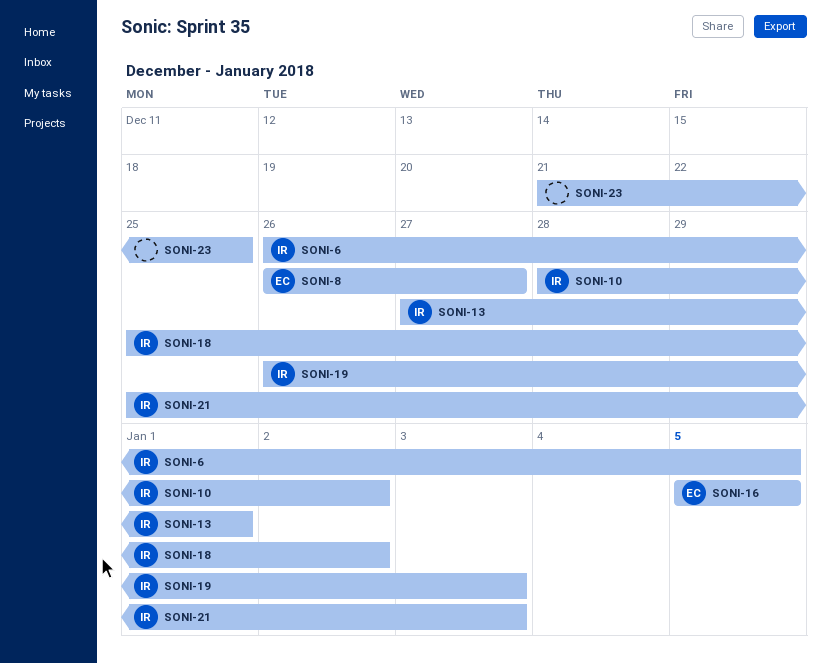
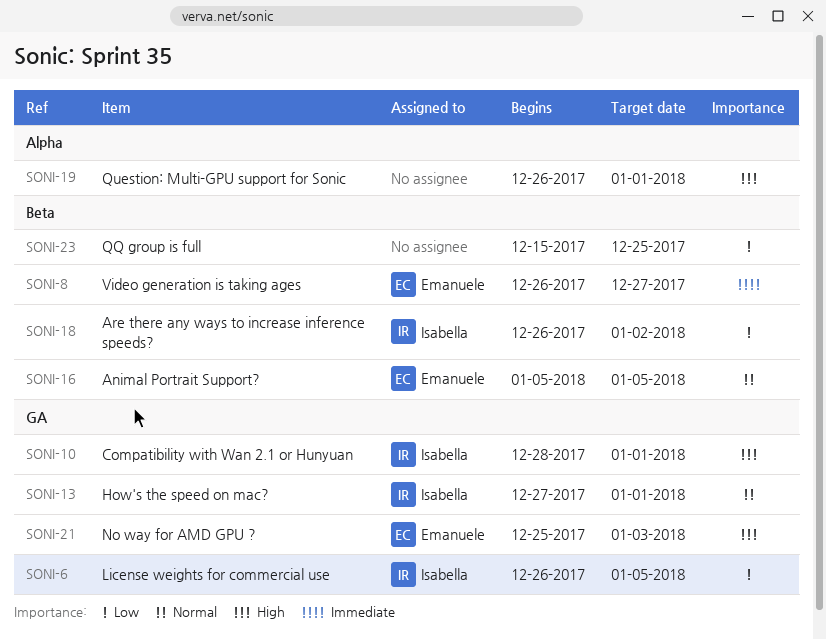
SONI-10, due: Jan 2 -> Jan 1
SONI-18, start: Dec 25 -> Dec 26
SONI-19, owner: Isabella -> none
SONI-19, due: Jan 3 -> Jan 1
SONI-21, owner: Isabella -> Emanuele
SONI-23, start: Dec 21 -> Dec 15

